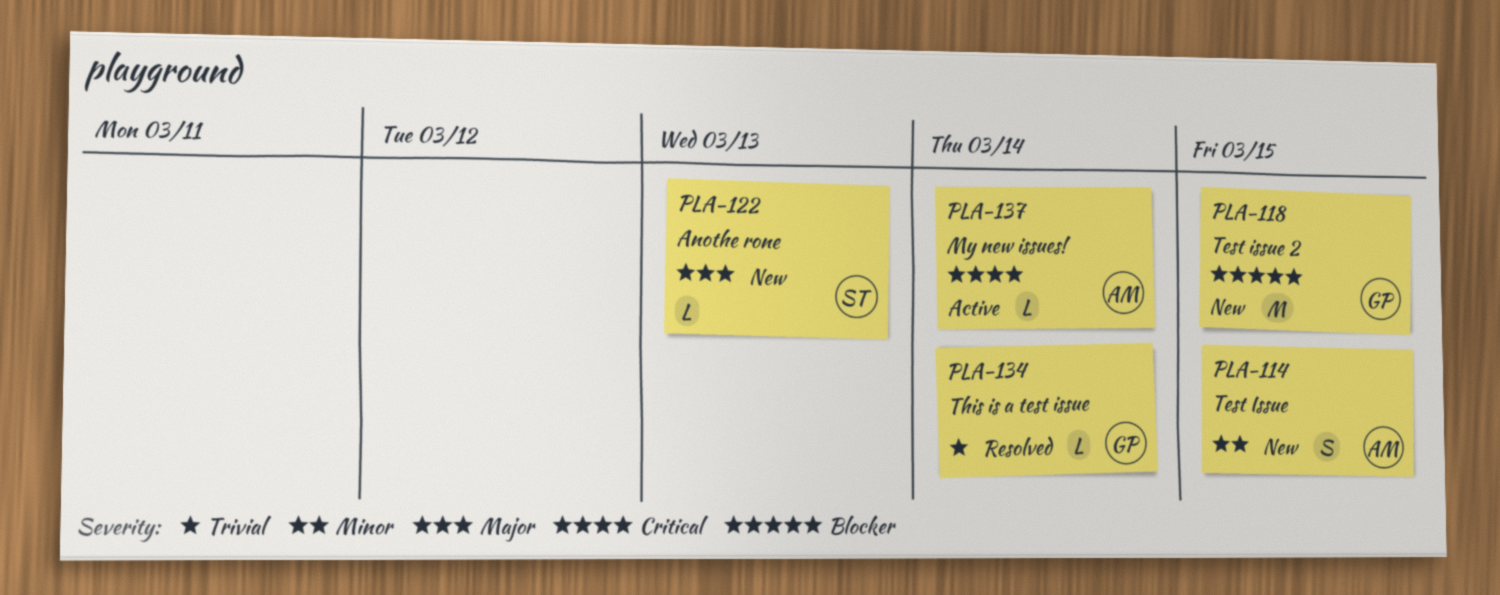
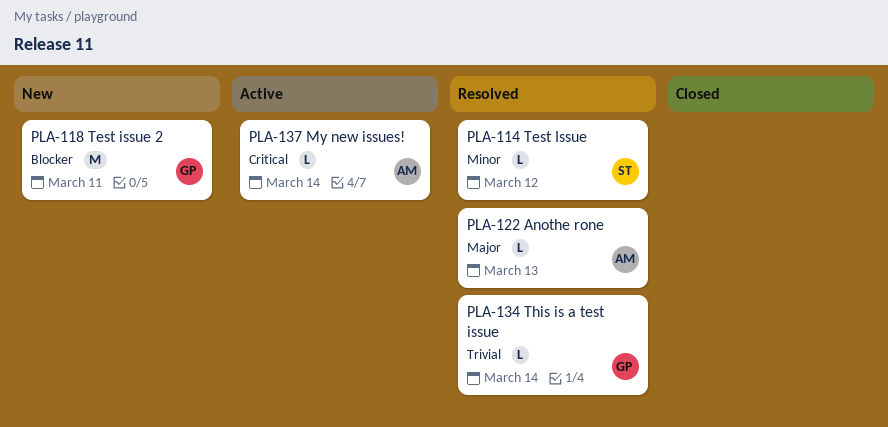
PLA-114, status: New -> Resolved
PLA-114, owner: AM -> ST
PLA-114, estimate: S -> L
PLA-114, due: Mar 15 -> Mar 12
PLA-118, due: Mar 15 -> Mar 11
PLA-122, status: New -> Resolved
PLA-122, owner: ST -> AM

